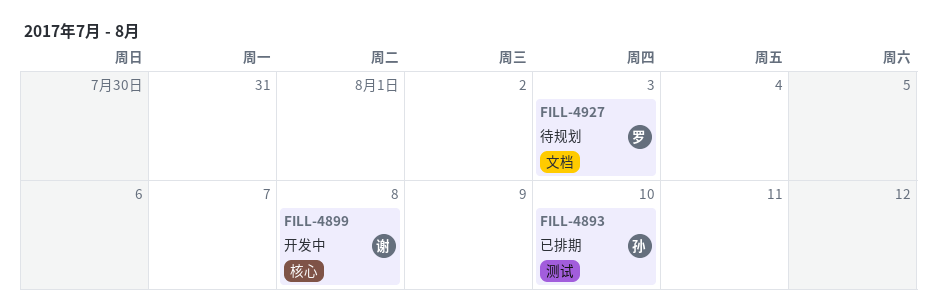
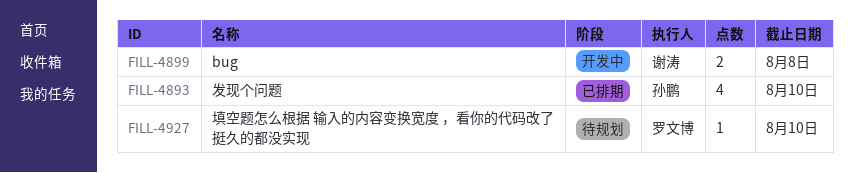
FILL-4927, due: Aug 3 -> Aug 10

